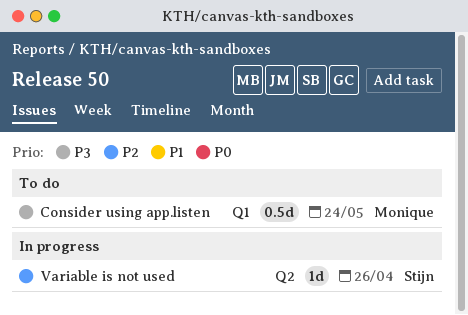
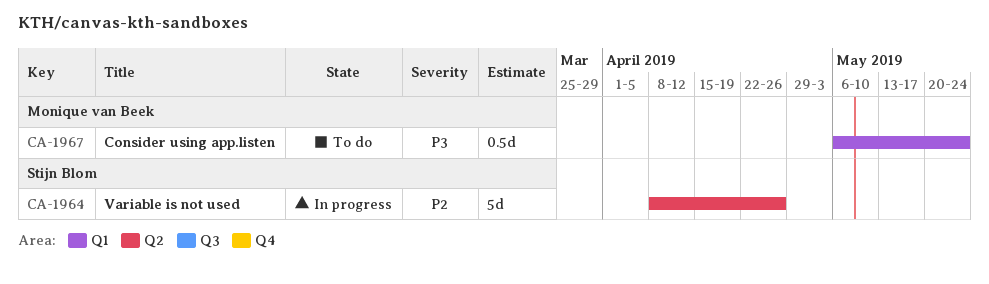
Variable is not used, estimate: 1d -> 5d

